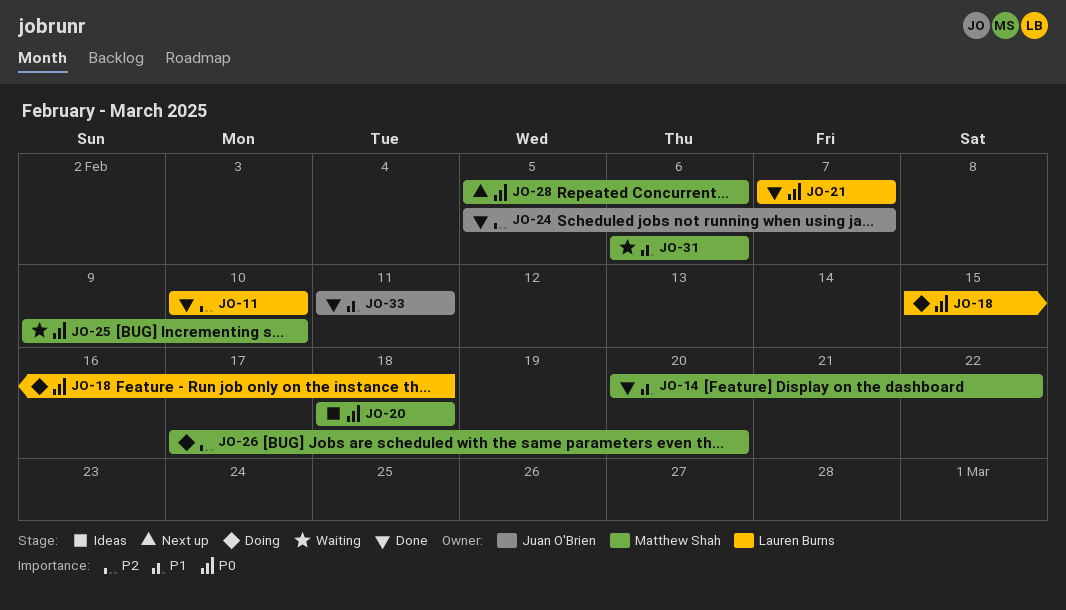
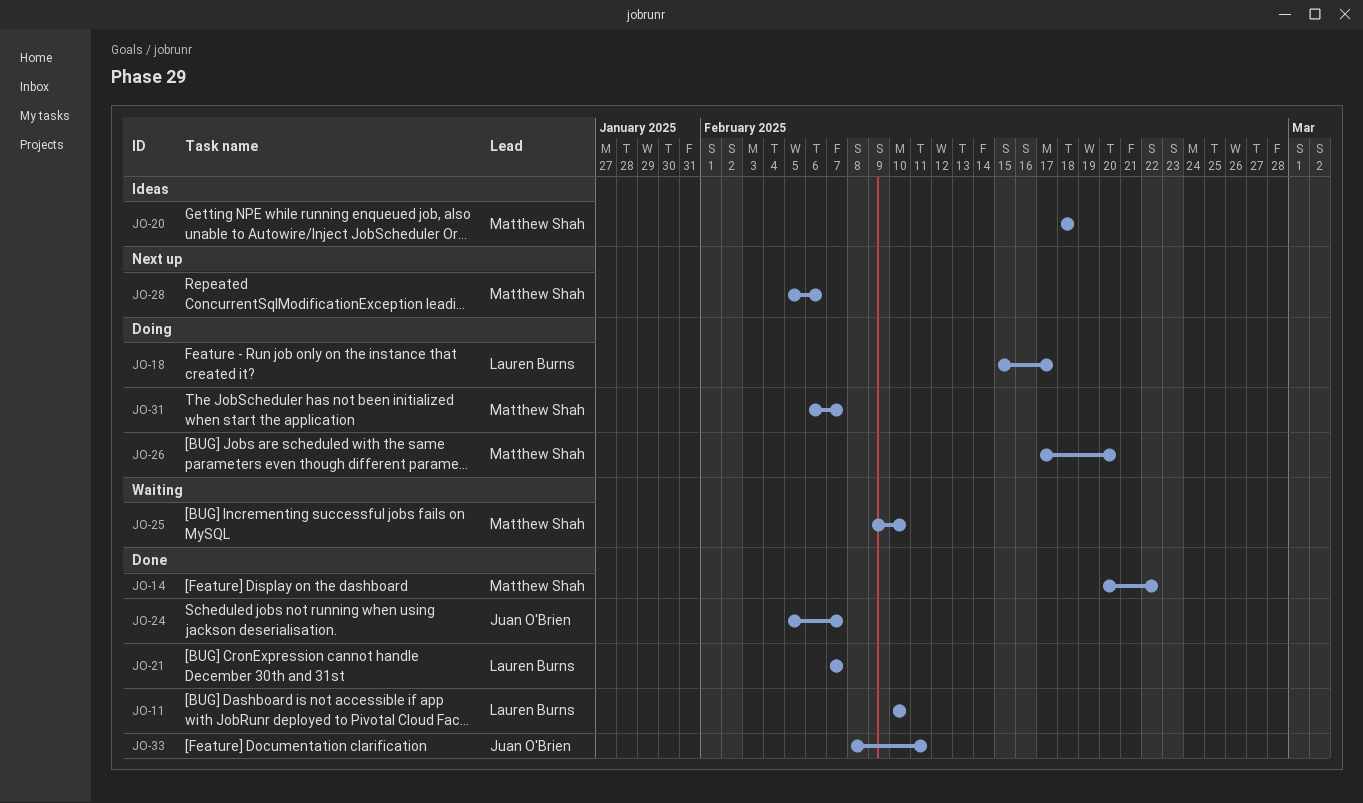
JO-18, due: Feb 18 -> Feb 17
JO-31, status: Waiting -> Doing
JO-31, due: Feb 6 -> Feb 7
JO-33, start: Feb 11 -> Feb 8

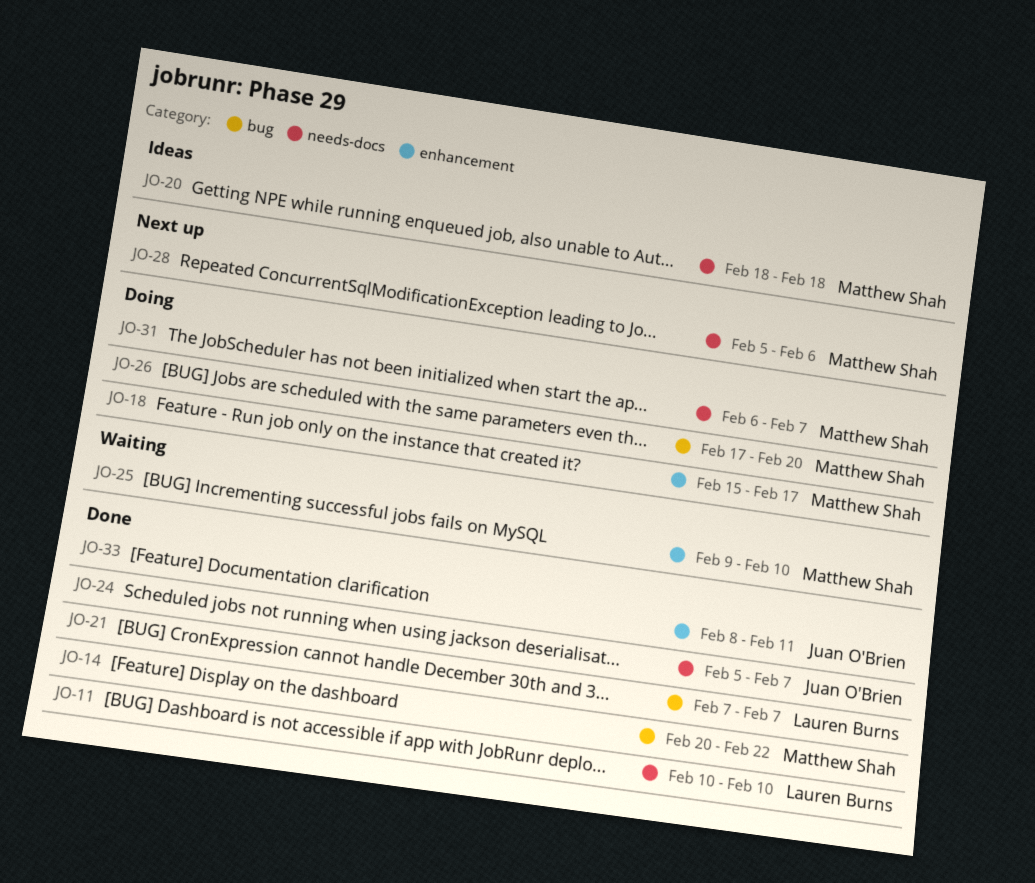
JO-18, owner: Lauren Burns -> Matthew Shah

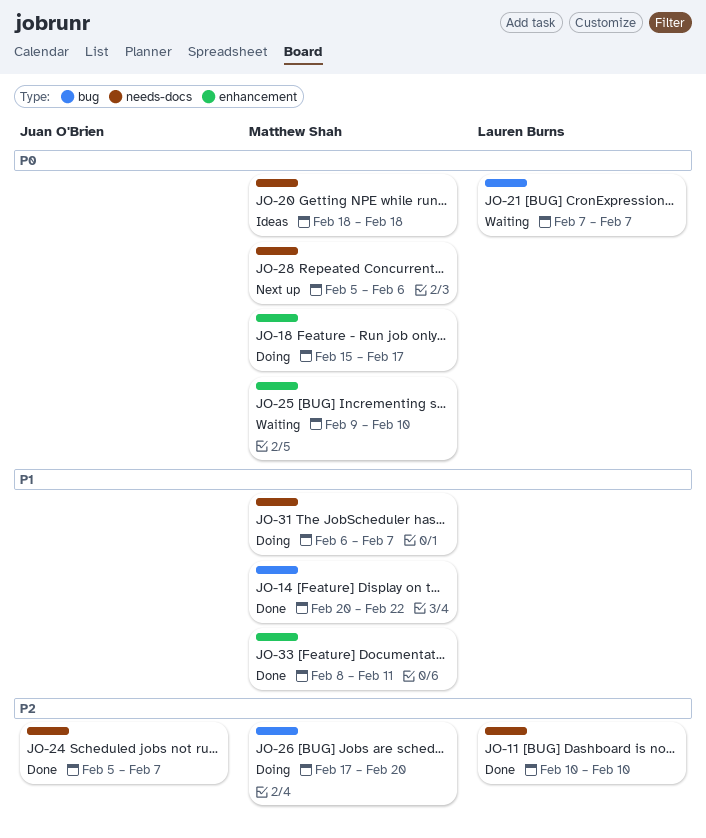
JO-21, status: Done -> Waiting
JO-33, owner: Juan O'Brien -> Matthew Shah

